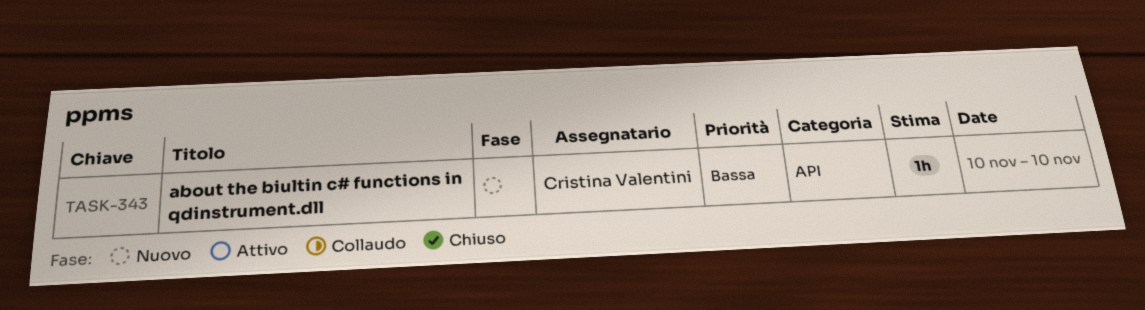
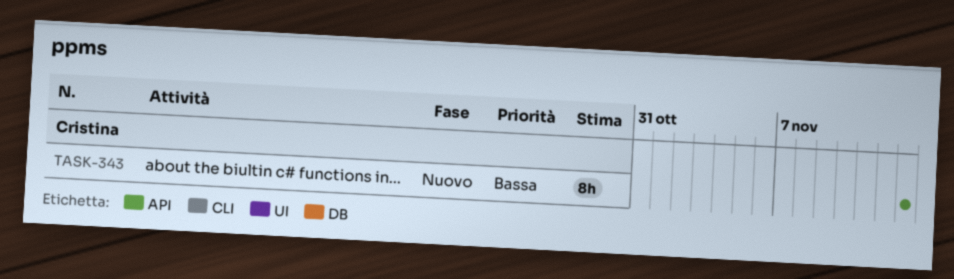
TASK-343, estimate: 1h -> 8h
TASK-343, start: Nov 10 -> Nov 13
TASK-343, due: Nov 10 -> Nov 13

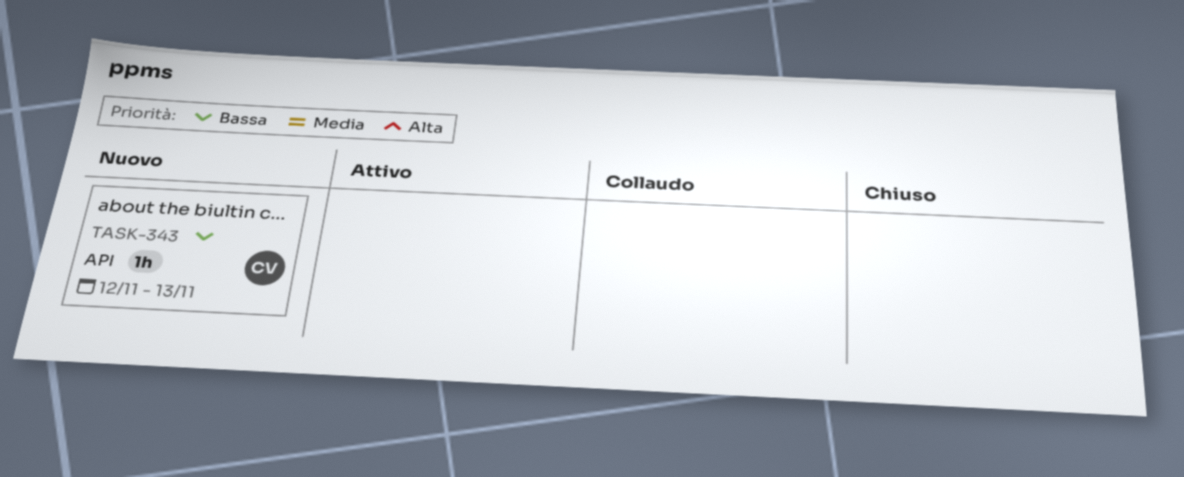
TASK-343, estimate: 8h -> 1h
TASK-343, start: Nov 13 -> Nov 12

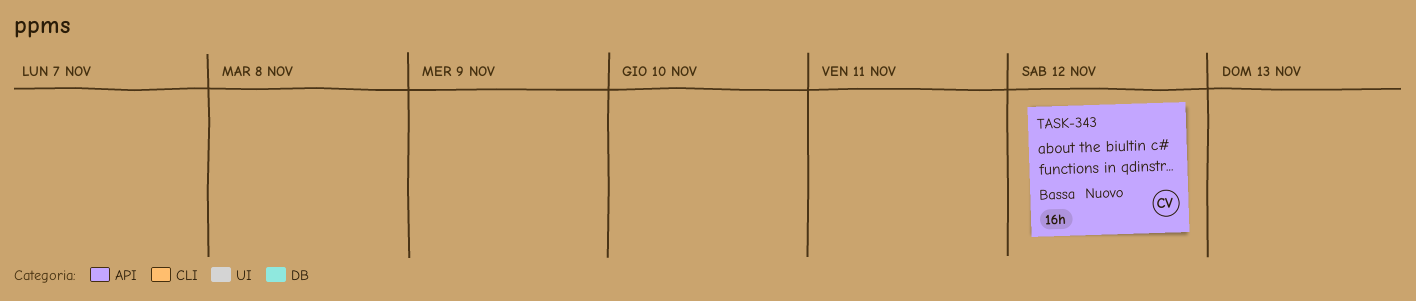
TASK-343, estimate: 1h -> 16h
TASK-343, due: Nov 13 -> Nov 12

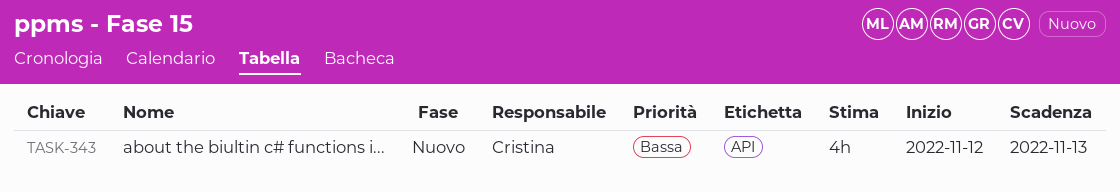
TASK-343, estimate: 16h -> 4h
TASK-343, due: Nov 12 -> Nov 13

